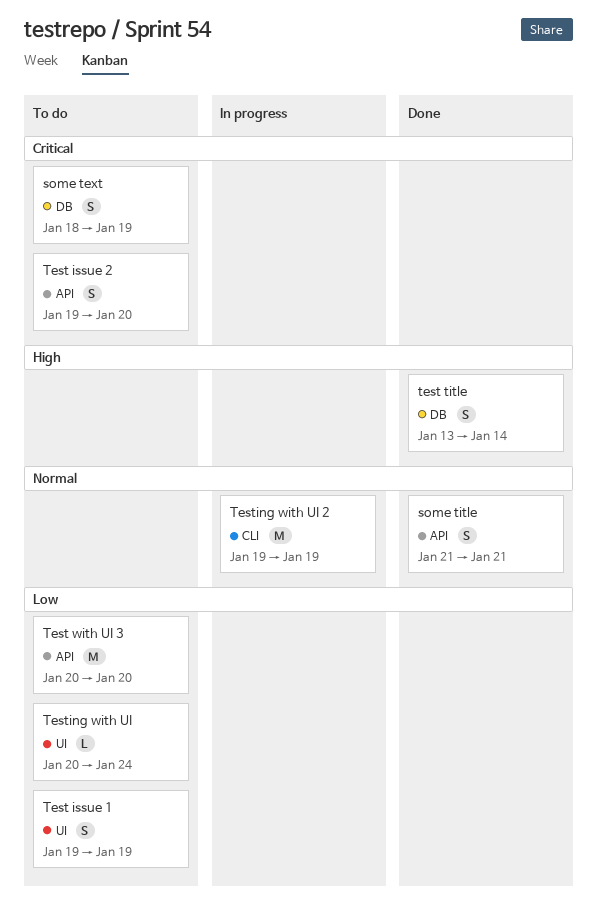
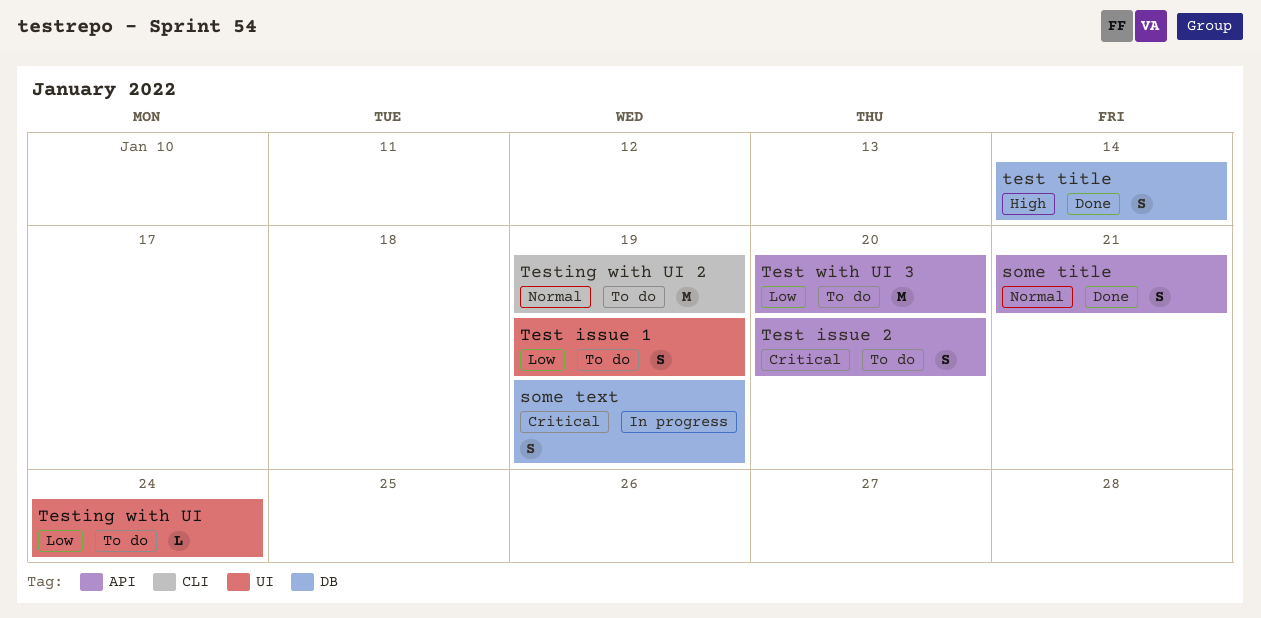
some text, status: To do -> In progress
Testing with UI 2, status: In progress -> To do

